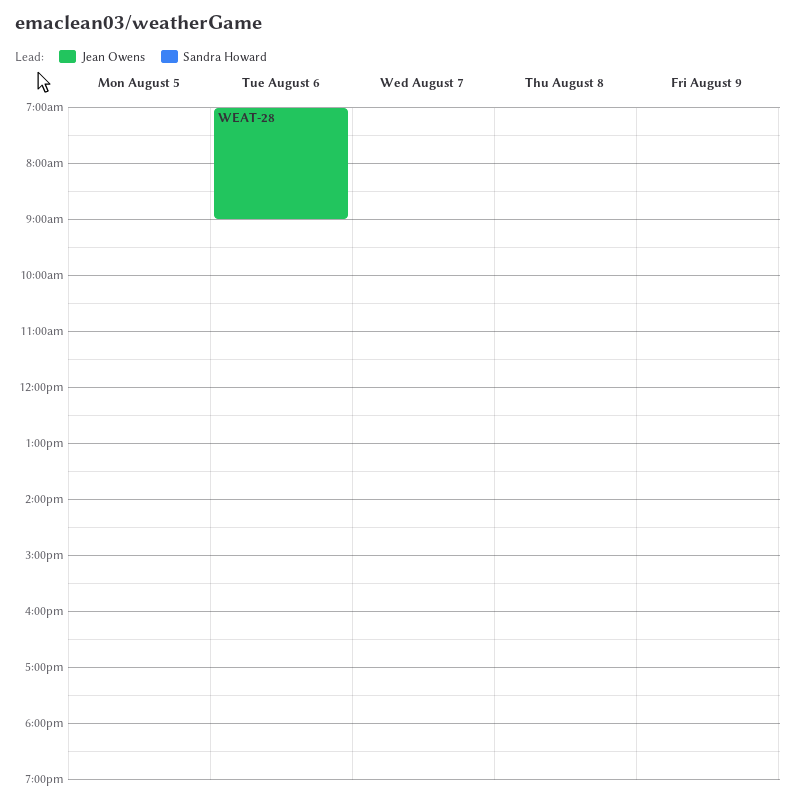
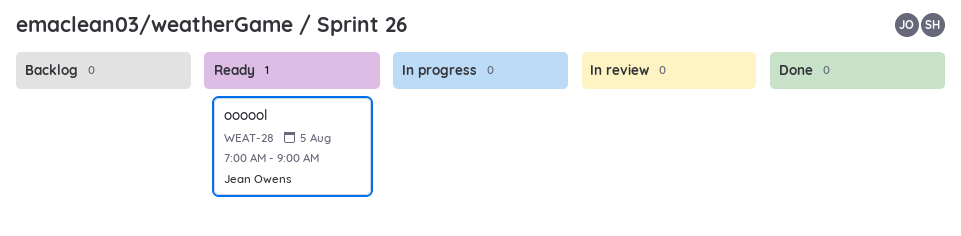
WEAT-28, day: Aug 6 -> Aug 5

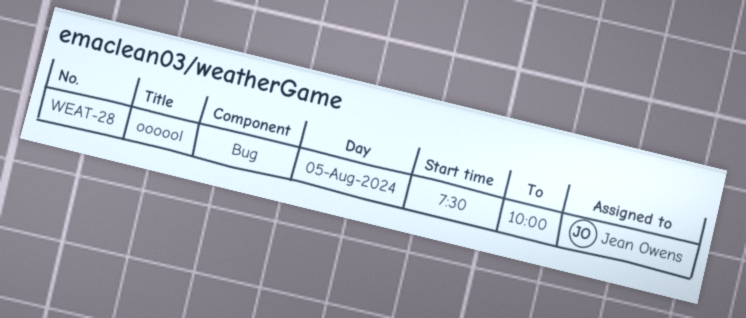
WEAT-28, begins: 07:00 -> 07:30
WEAT-28, ends: 09:00 -> 10:00

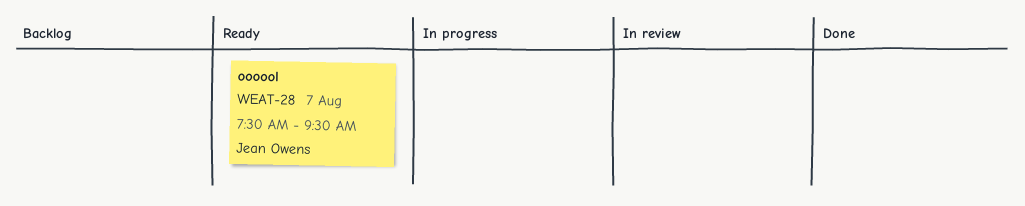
WEAT-28, day: Aug 5 -> Aug 7
WEAT-28, ends: 10:00 -> 09:30

